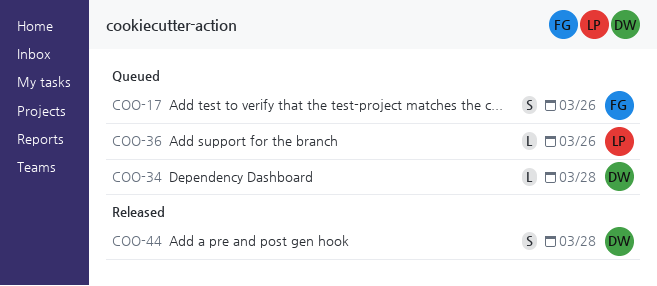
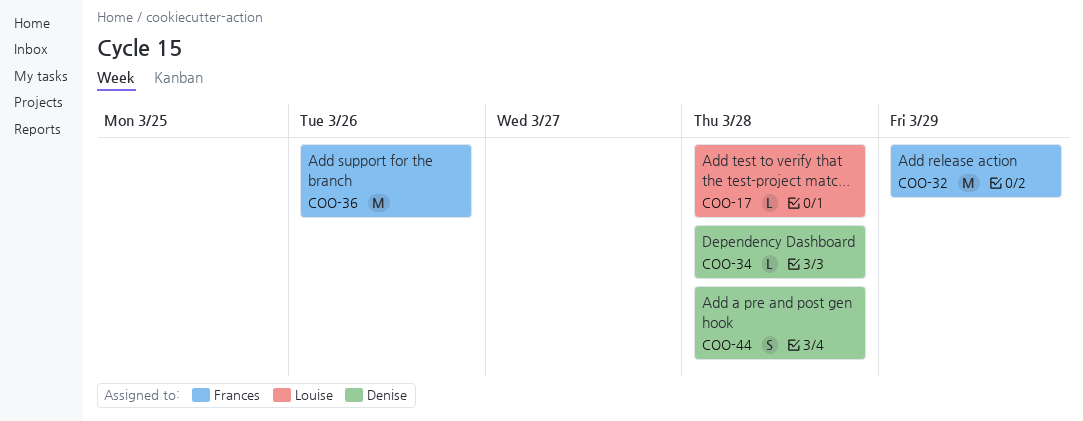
COO-17, owner: Frances -> Louise
COO-17, estimate: S -> L
COO-17, due: Mar 26 -> Mar 28
COO-32: none -> present
COO-36, owner: Louise -> Frances
COO-36, estimate: L -> M

